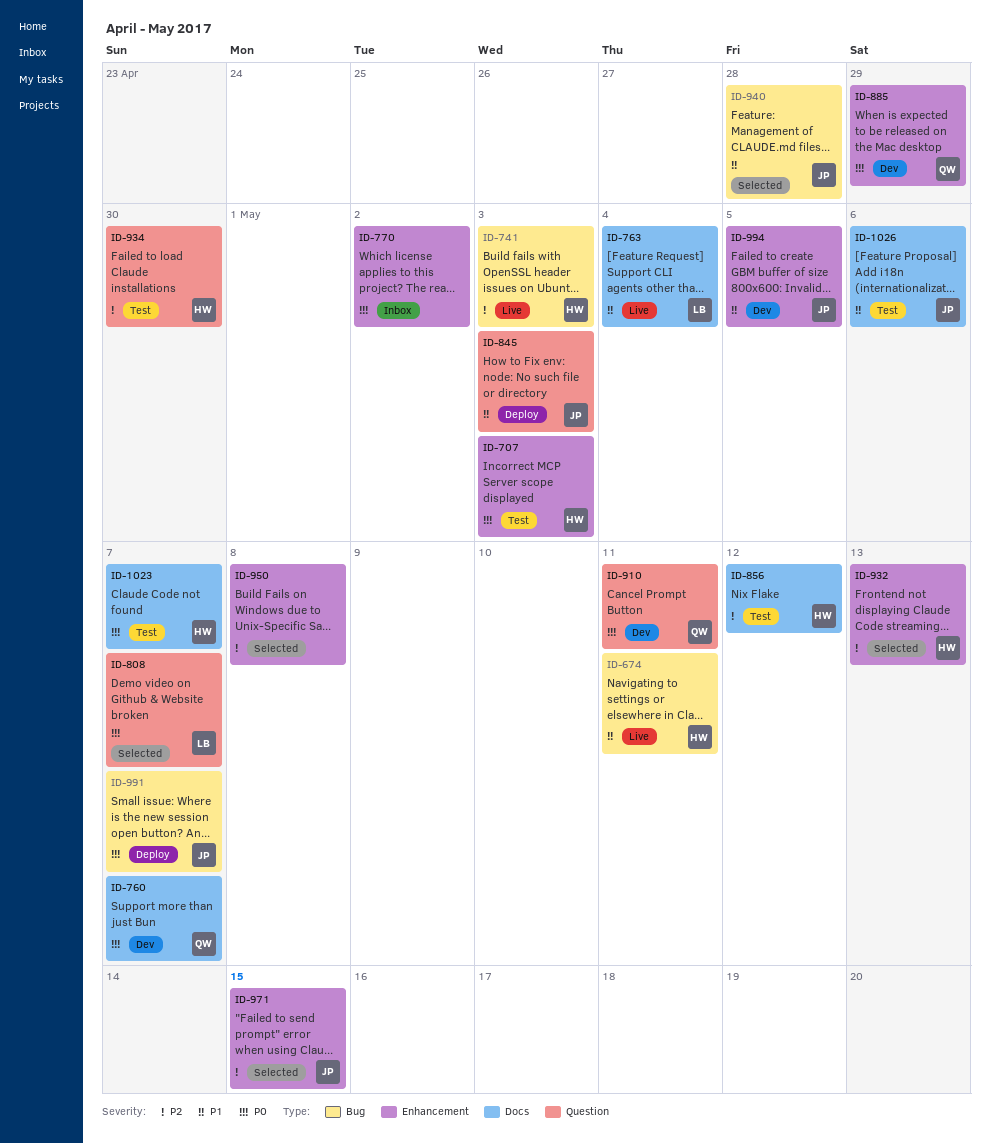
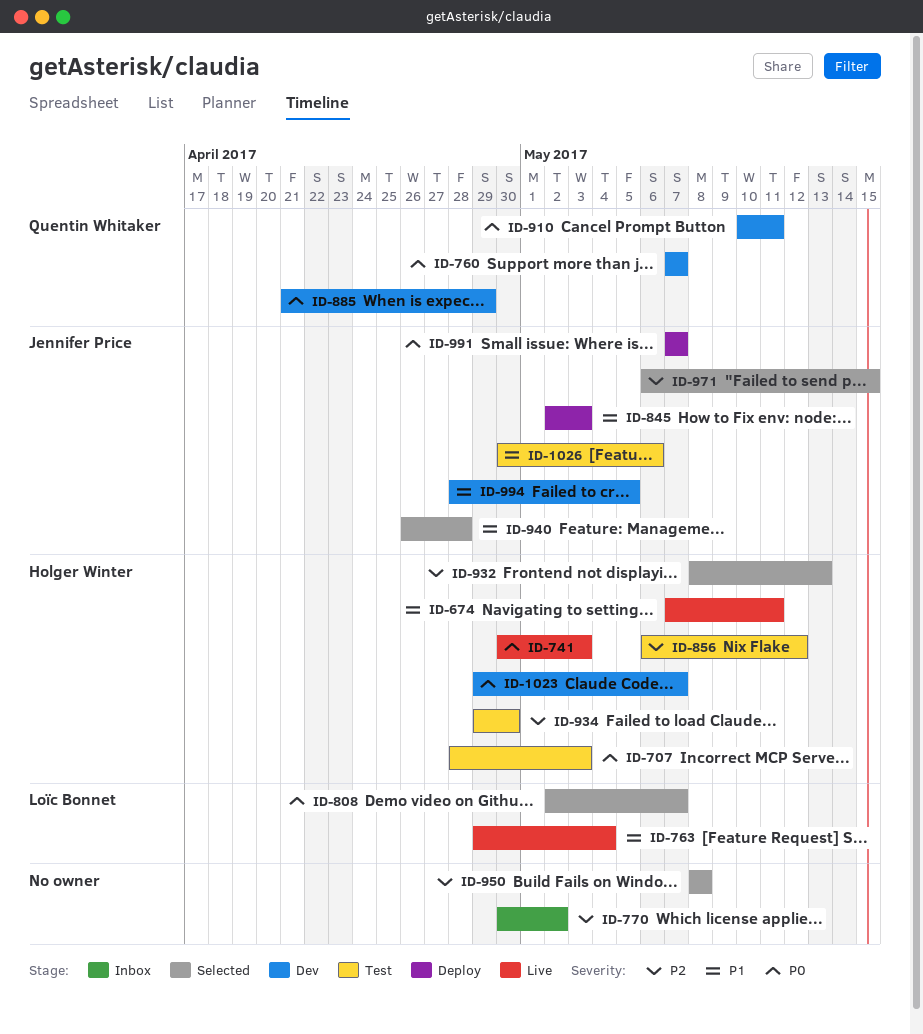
ID-741, priority: P2 -> P0
ID-770, priority: P0 -> P2
ID-1023, status: Test -> Dev

